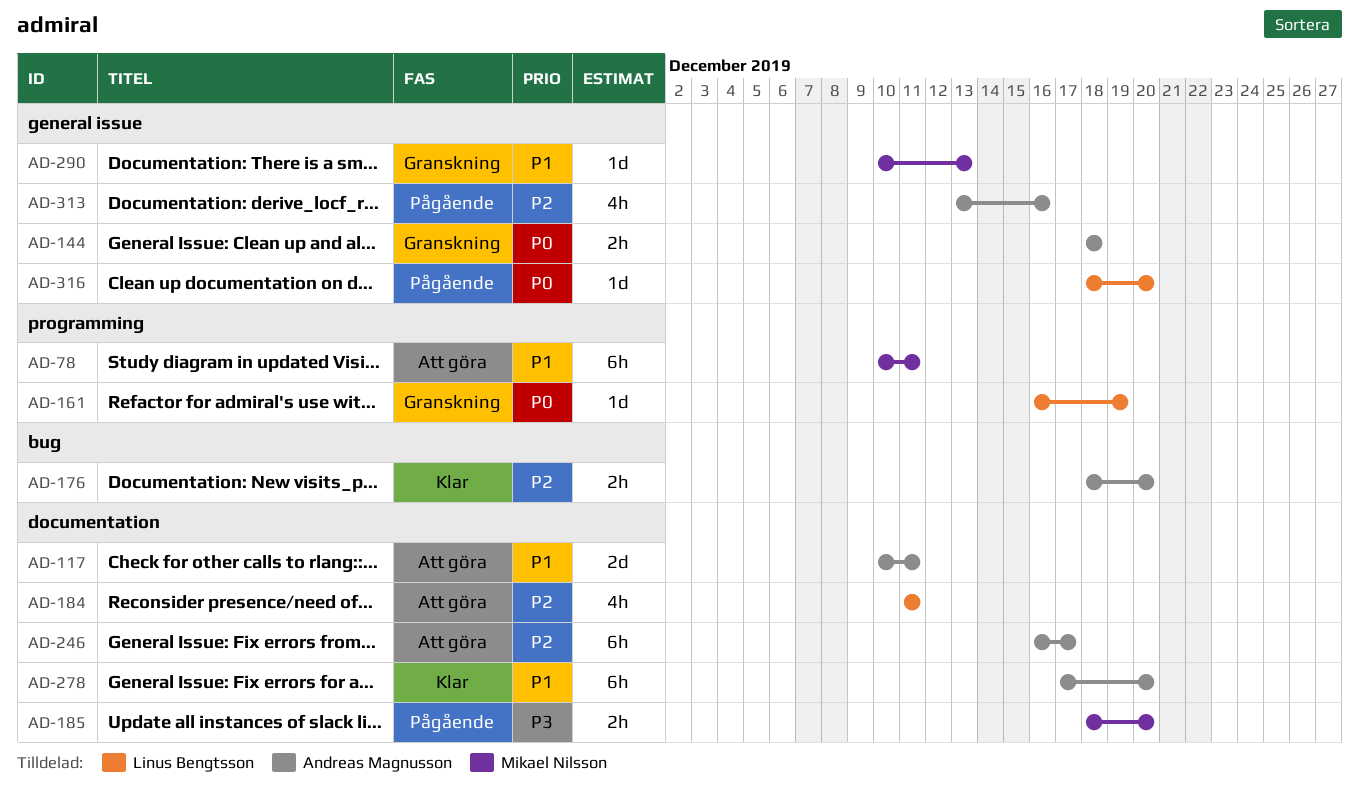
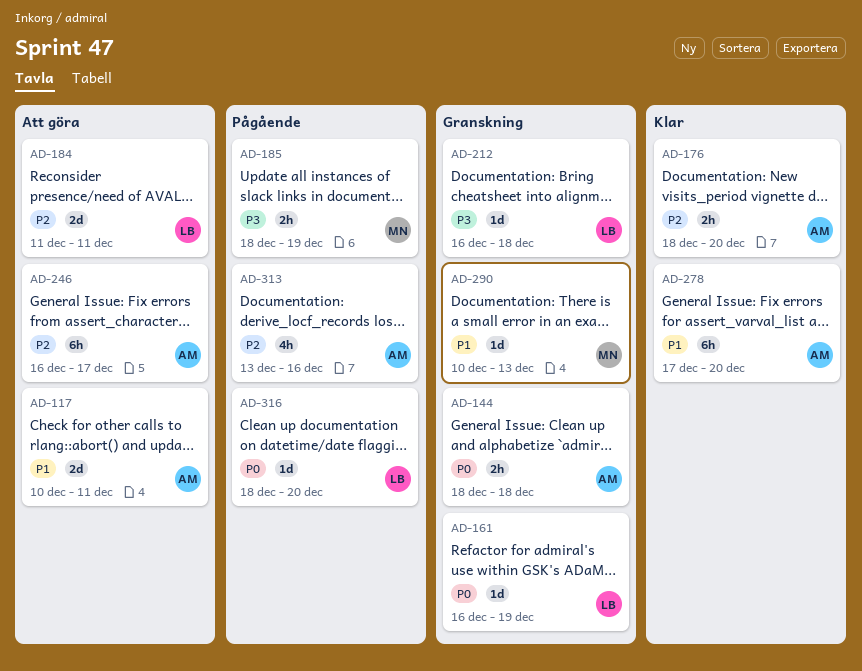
AD-78: present -> none
AD-184, estimate: 4h -> 2d
AD-185, due: Dec 20 -> Dec 19
AD-212: none -> present

